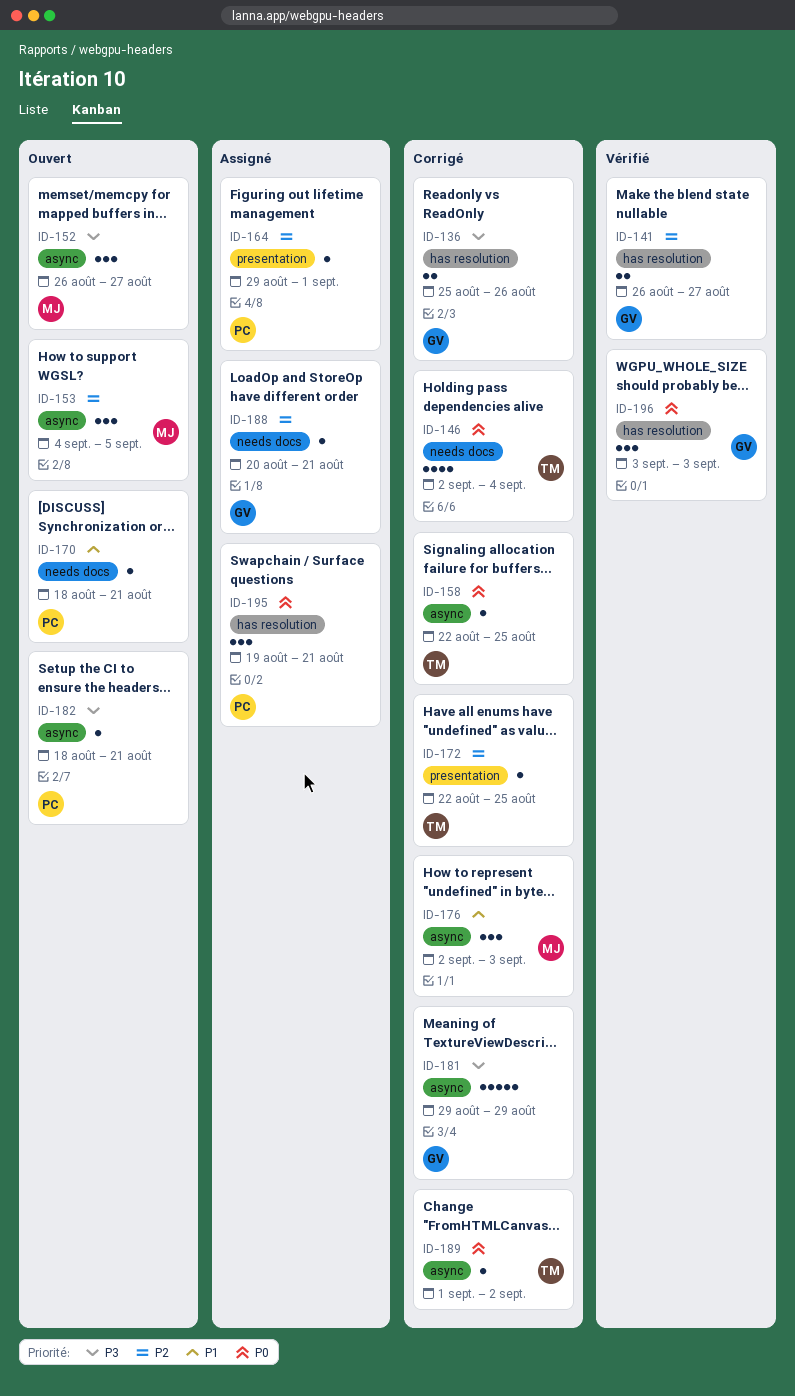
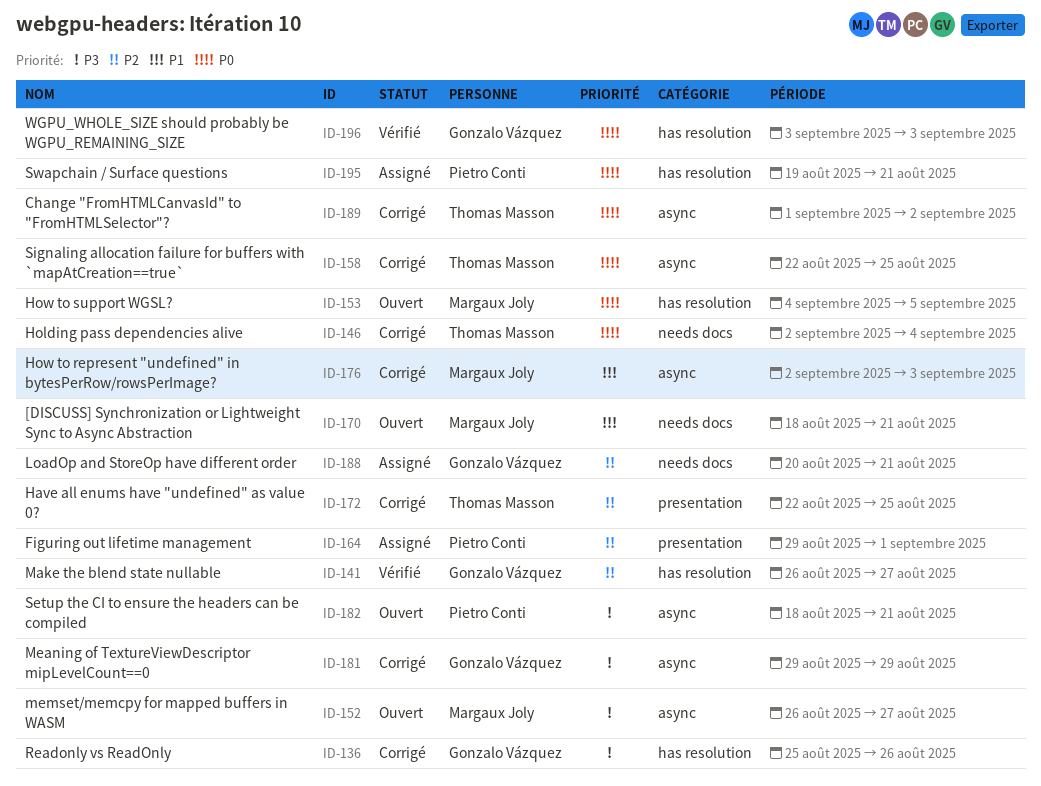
ID-153, priority: P2 -> P0
ID-153, label: async -> has resolution
ID-170, owner: Pietro Conti -> Margaux Joly

